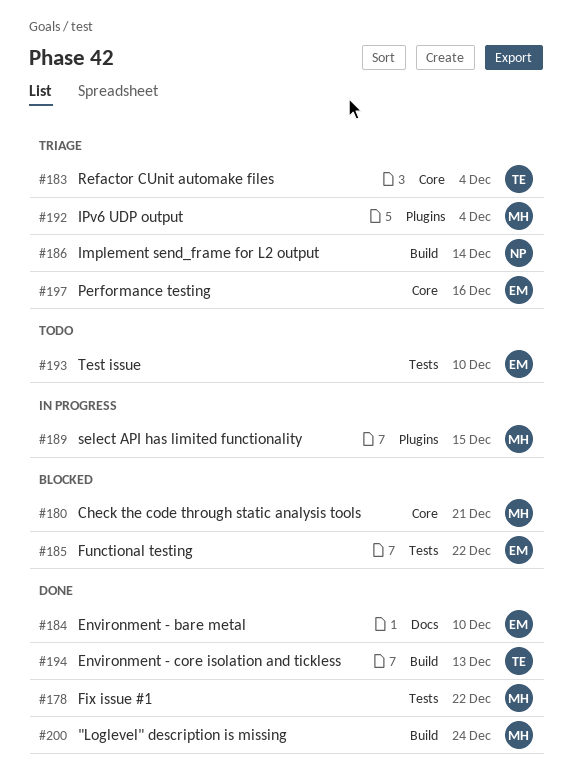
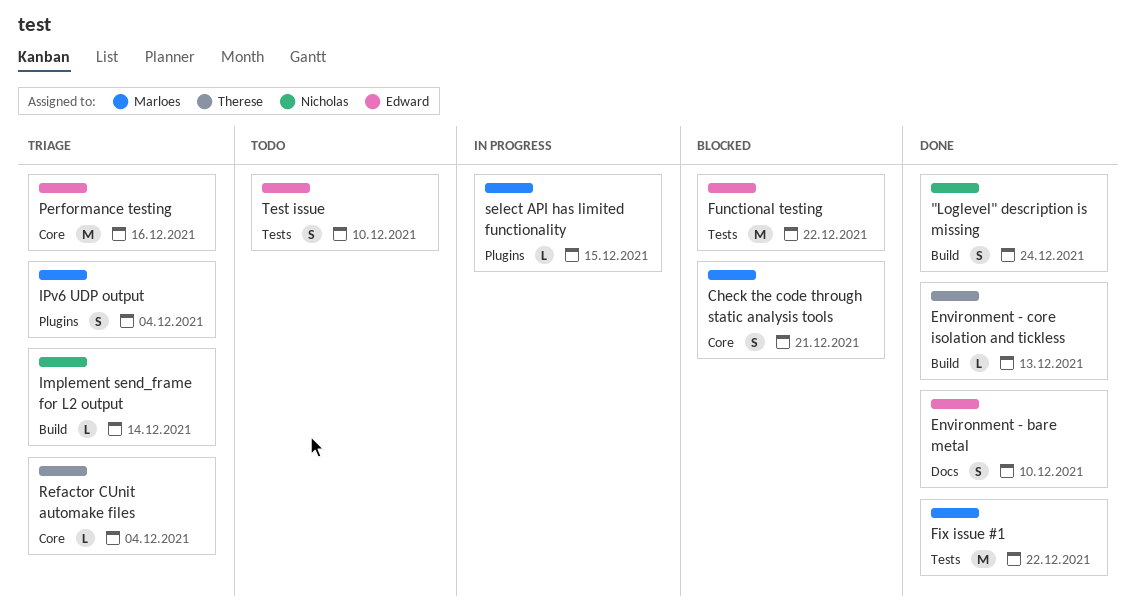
"Loglevel" description is missing, owner: Marloes -> Nicholas

